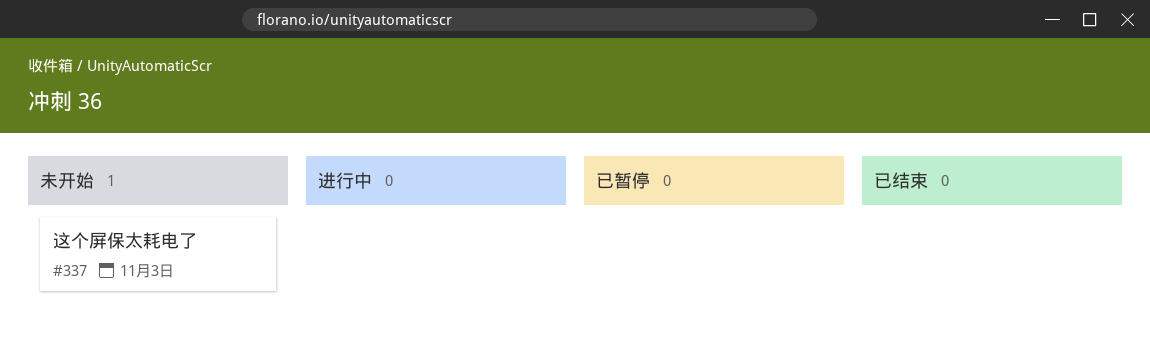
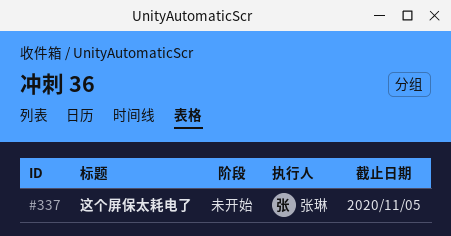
#337, due: Nov 3 -> Nov 5

